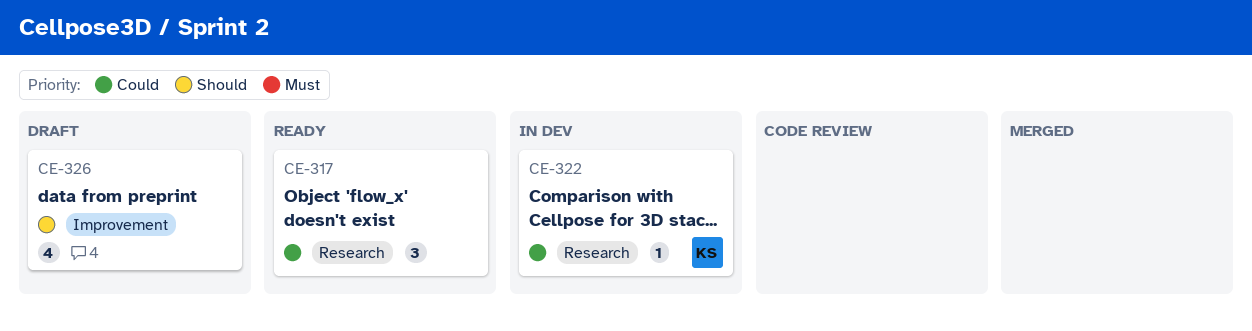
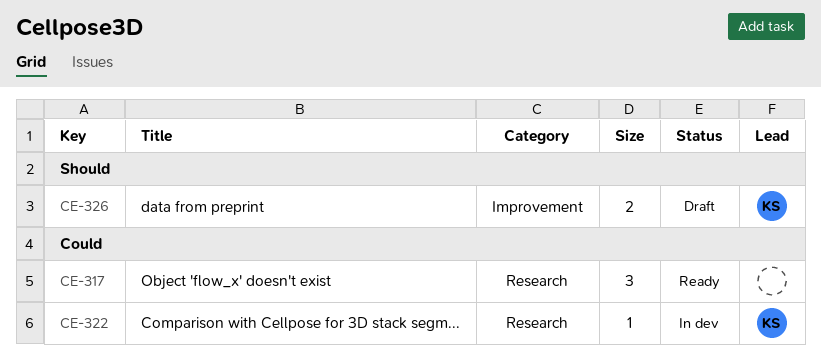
CE-326, owner: none -> KS
CE-326, estimate: 4 -> 2

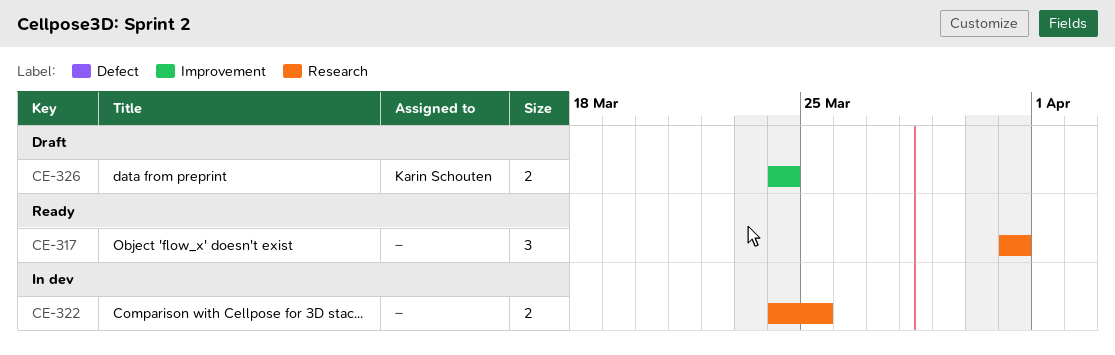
CE-322, owner: Karin Schouten -> none
CE-322, estimate: 1 -> 2

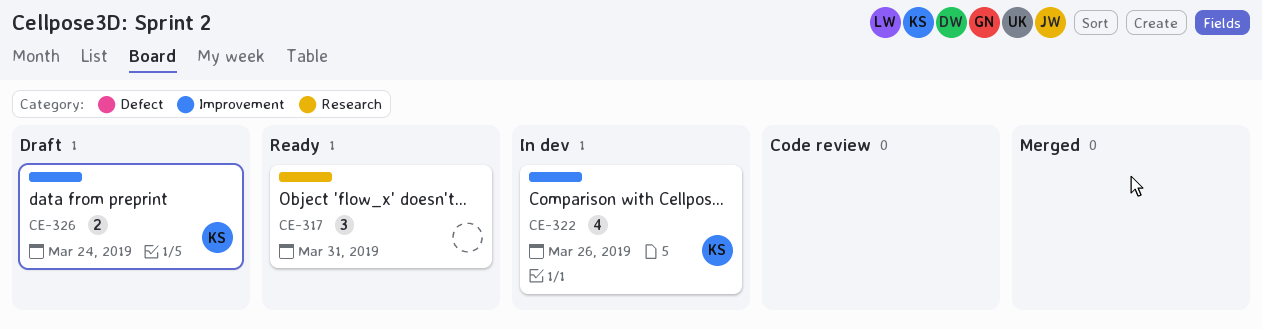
CE-322, owner: none -> Karin Schouten
CE-322, label: Research -> Improvement
CE-322, estimate: 2 -> 4
CE-322, due: Mar 25 -> Mar 26

